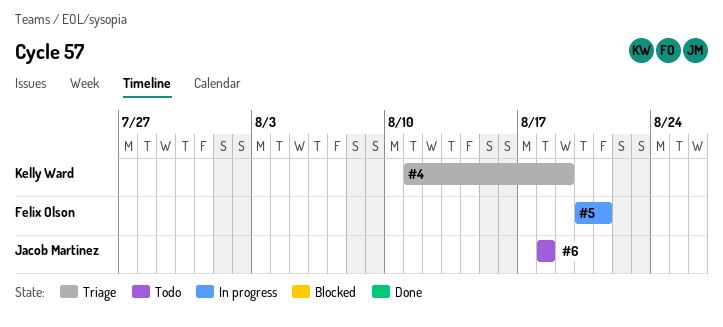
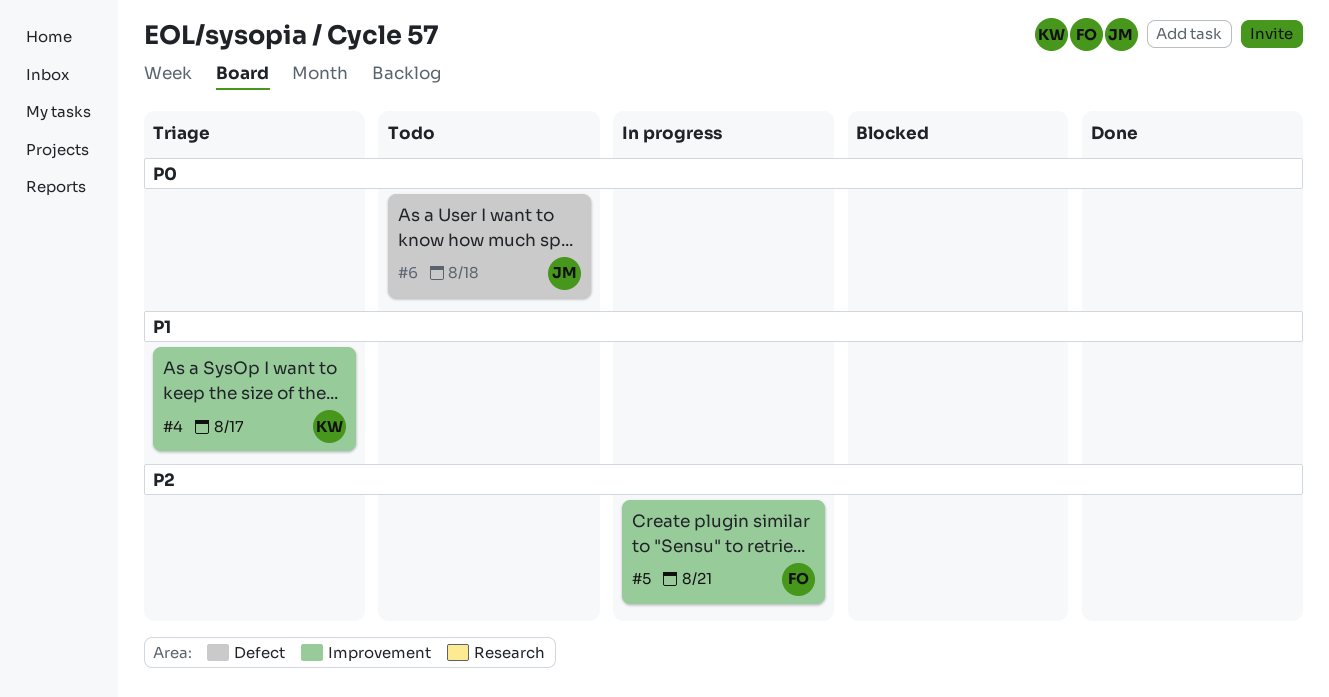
#4, due: Aug 19 -> Aug 17

